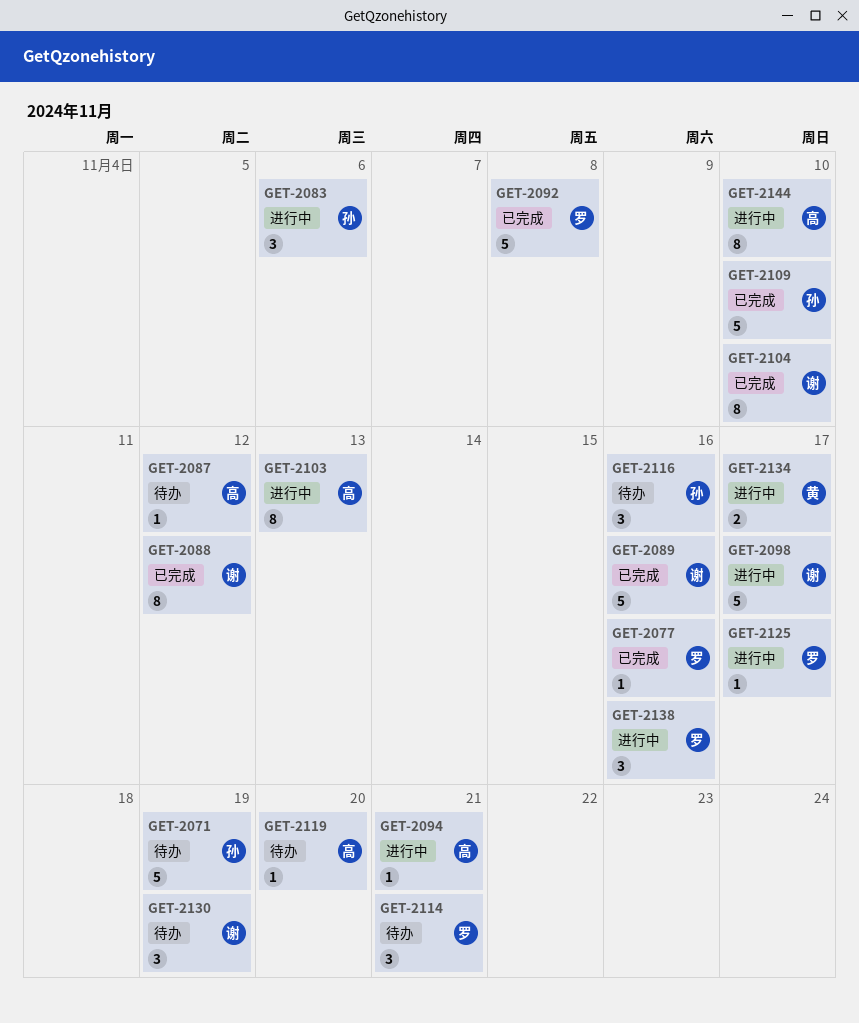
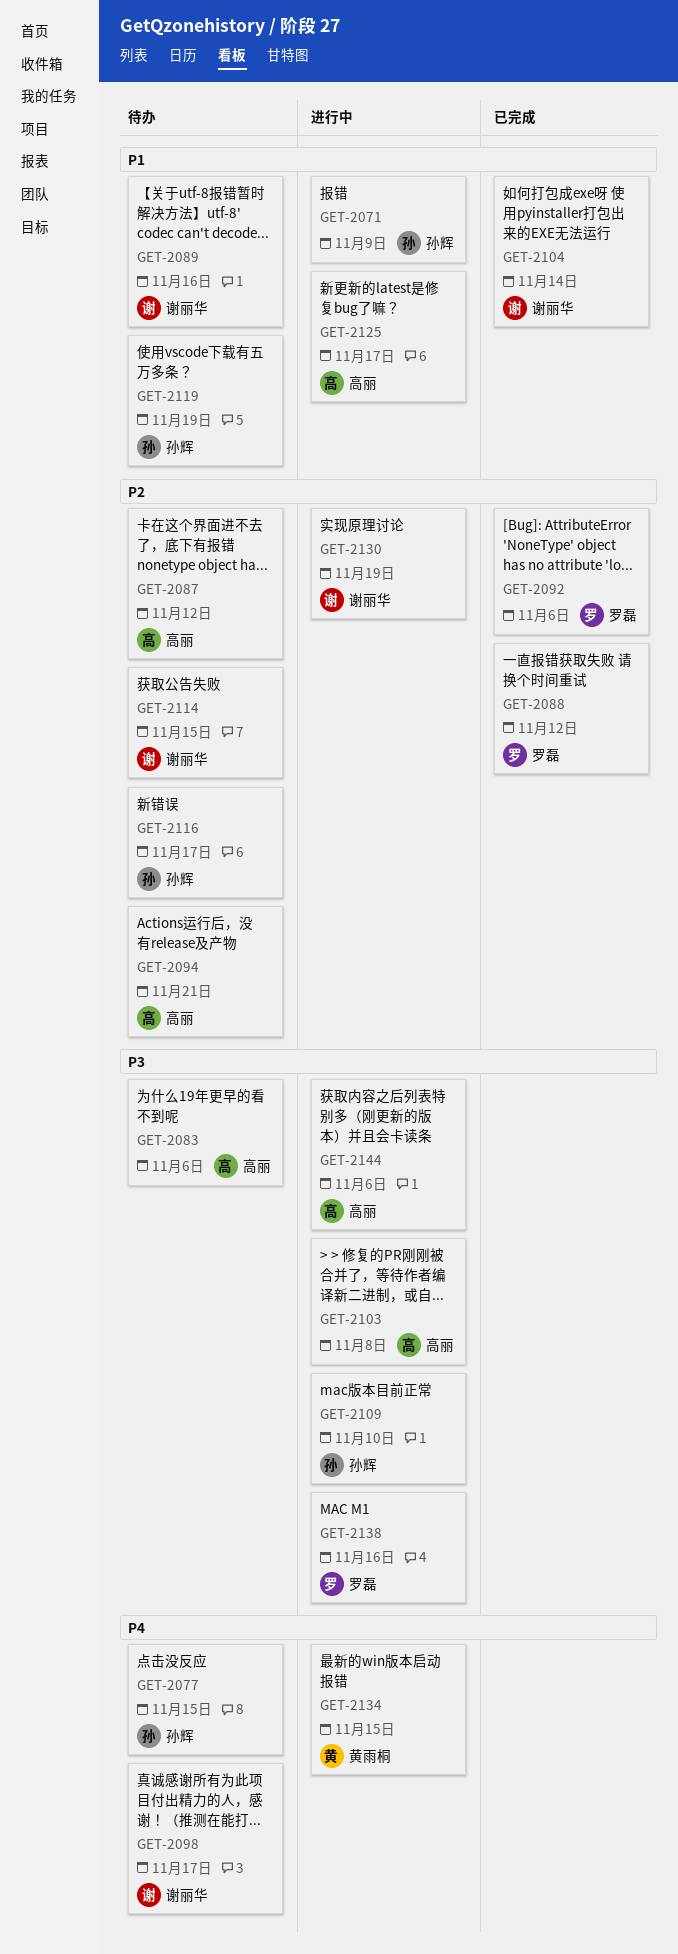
GET-2071, status: 待办 -> 进行中
GET-2071, due: Nov 19 -> Nov 9
GET-2077, status: 已完成 -> 待办
GET-2077, owner: 罗磊 -> 孙辉
GET-2077, due: Nov 16 -> Nov 15
GET-2083, status: 进行中 -> 待办
GET-2083, owner: 孙辉 -> 高丽
GET-2088, owner: 谢丽华 -> 罗磊
GET-2089, status: 已完成 -> 待办
GET-2092, due: Nov 8 -> Nov 6
GET-2094, status: 进行中 -> 待办
GET-2098, status: 进行中 -> 待办
GET-2103, due: Nov 13 -> Nov 8
GET-2104, due: Nov 10 -> Nov 14
GET-2109, status: 已完成 -> 进行中
GET-2114, owner: 罗磊 -> 谢丽华
GET-2114, due: Nov 21 -> Nov 15
GET-2116, due: Nov 16 -> Nov 17
GET-2119, owner: 高丽 -> 孙辉
GET-2119, due: Nov 20 -> Nov 19
GET-2125, owner: 罗磊 -> 高丽
GET-2130, status: 待办 -> 进行中
GET-2134, due: Nov 17 -> Nov 15
GET-2144, due: Nov 10 -> Nov 6

